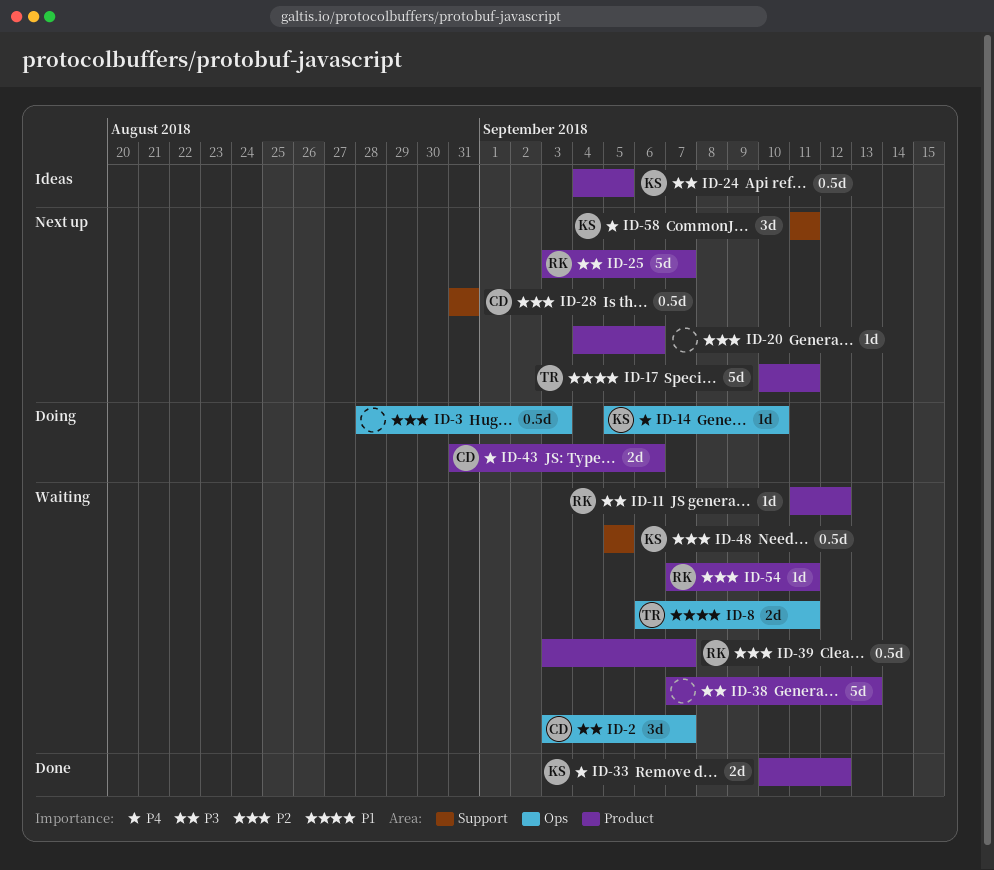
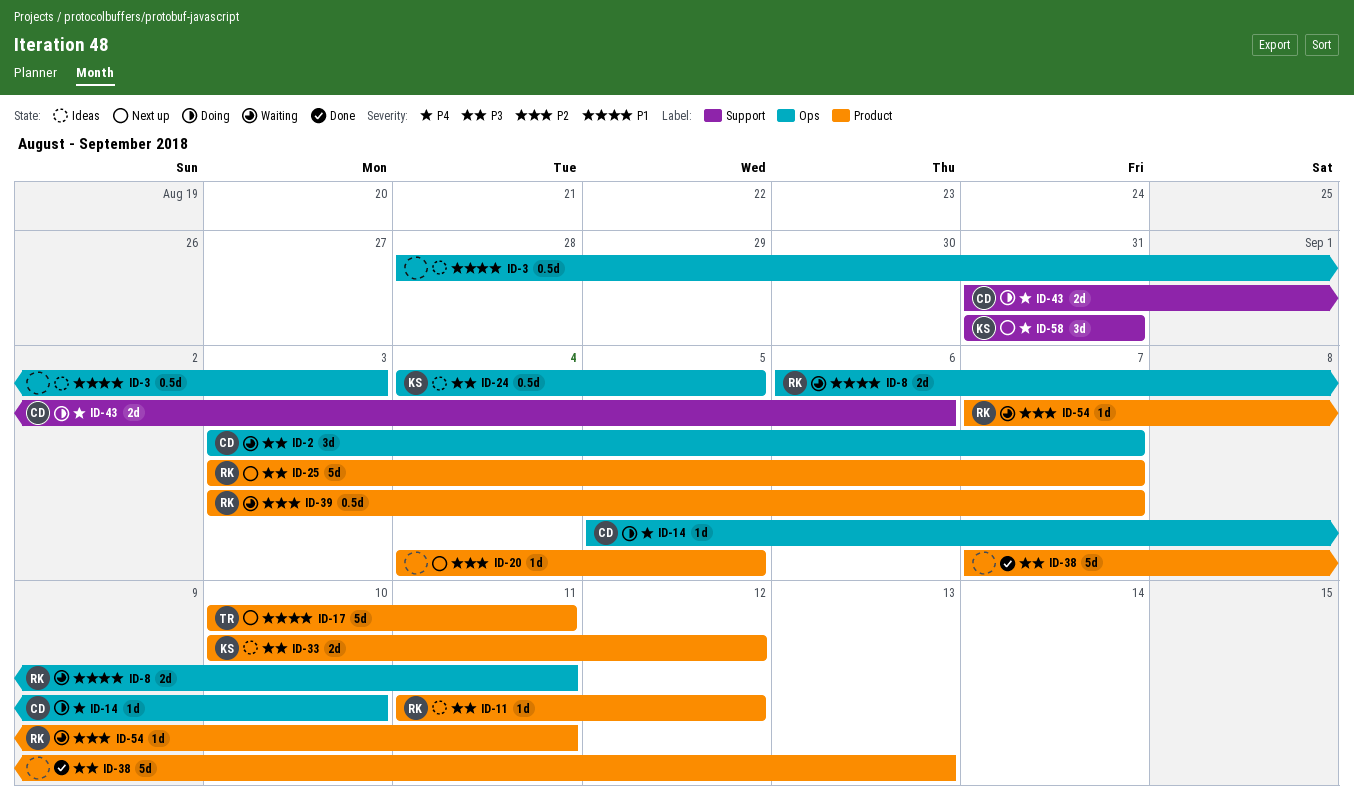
ID-3, status: Doing -> Ideas
ID-3, priority: P2 -> P1
ID-8, owner: TR -> RK
ID-11, status: Waiting -> Ideas
ID-14, owner: KS -> CD
ID-20, due: Sep 6 -> Sep 5
ID-24, label: Product -> Ops
ID-28: present -> none
ID-33, status: Done -> Ideas
ID-33, priority: P4 -> P3
ID-38, status: Waiting -> Done
ID-43, label: Product -> Support
ID-48: present -> none
ID-58, start: Sep 11 -> Aug 31
ID-58, due: Sep 11 -> Aug 31

